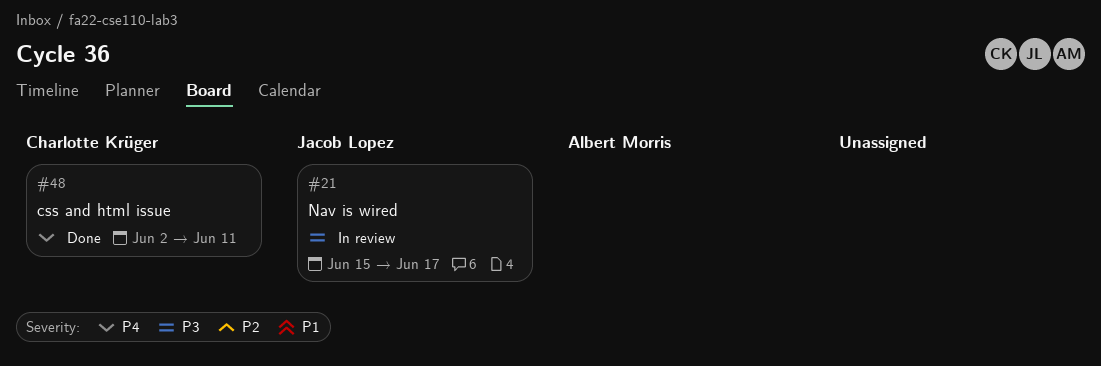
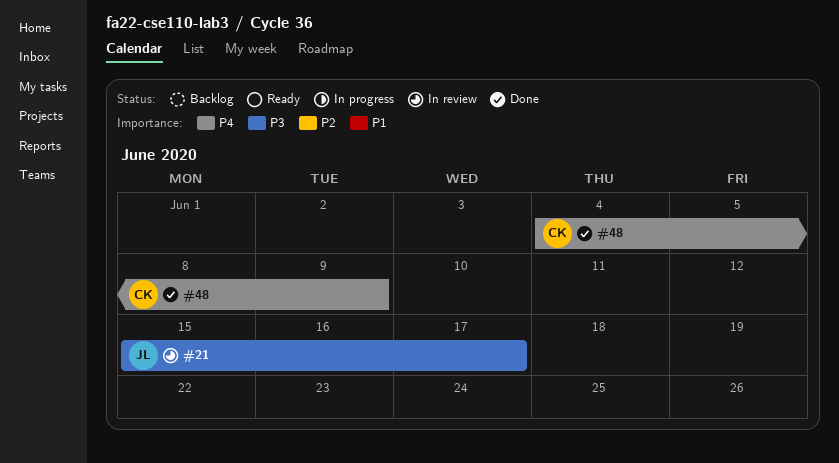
#48, start: Jun 2 -> Jun 4
#48, due: Jun 11 -> Jun 9

